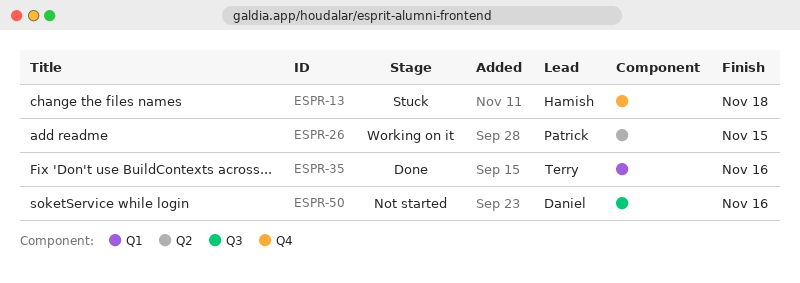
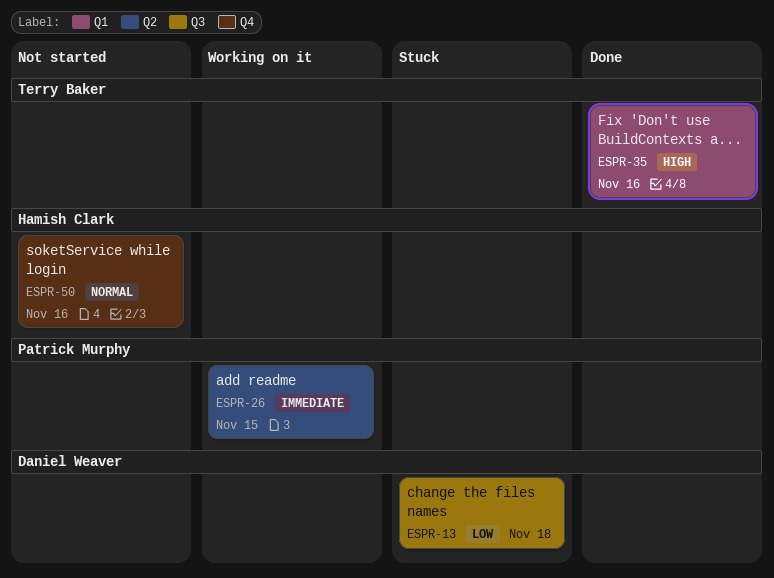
ESPR-13, owner: Hamish Clark -> Daniel Weaver
ESPR-13, label: Q4 -> Q3
ESPR-50, owner: Daniel Weaver -> Hamish Clark
ESPR-50, label: Q3 -> Q4

